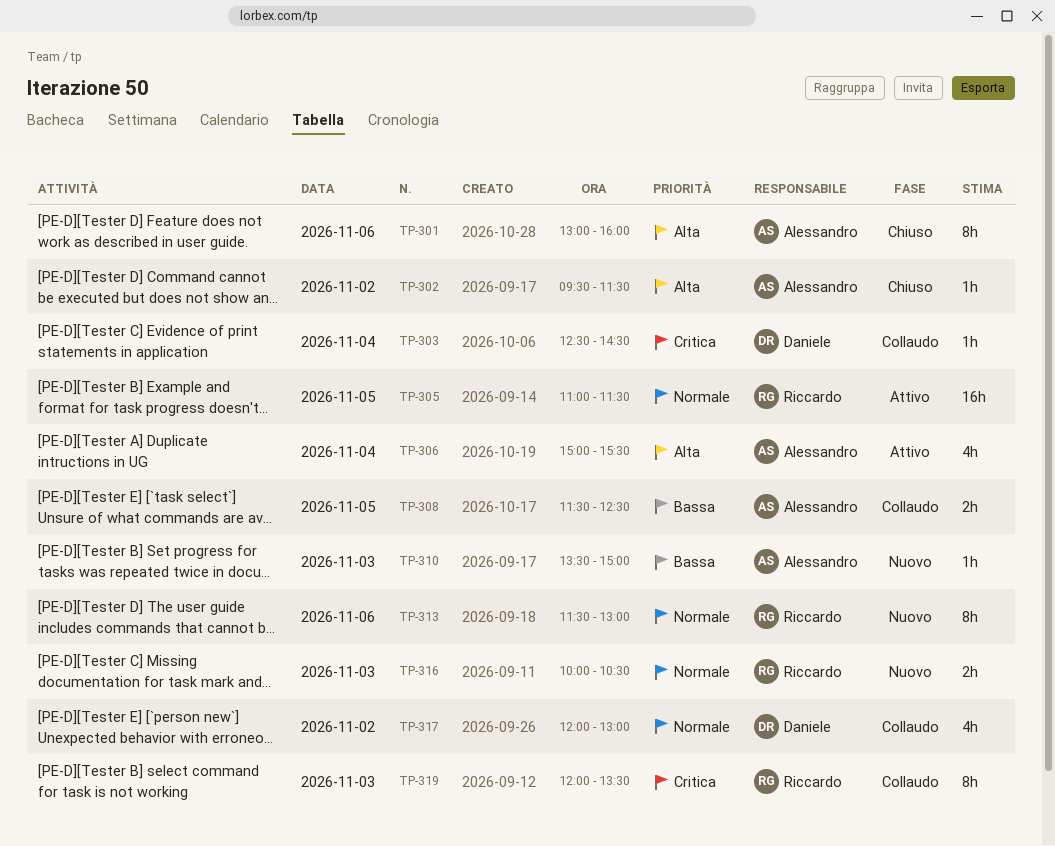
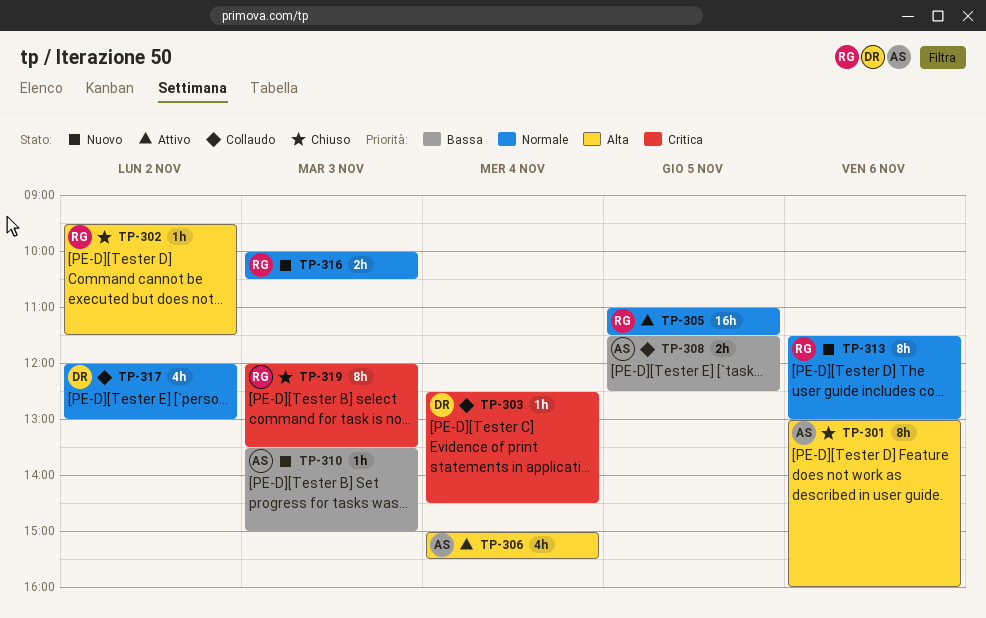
TP-302, owner: Alessandro -> Riccardo
TP-319, status: Collaudo -> Chiuso

